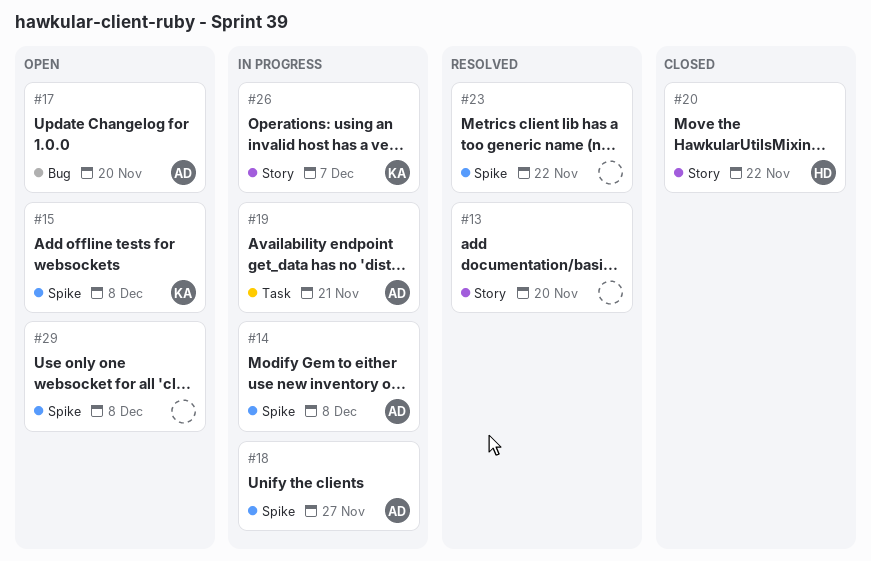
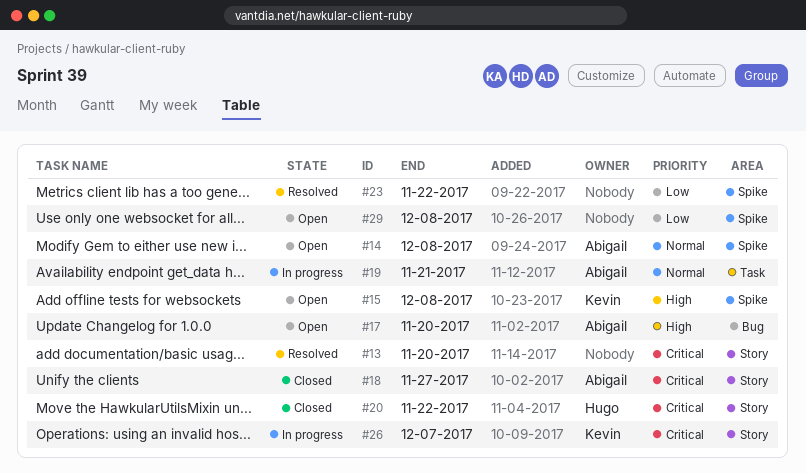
#14, status: In progress -> Open
#18, status: In progress -> Closed
#18, label: Spike -> Story

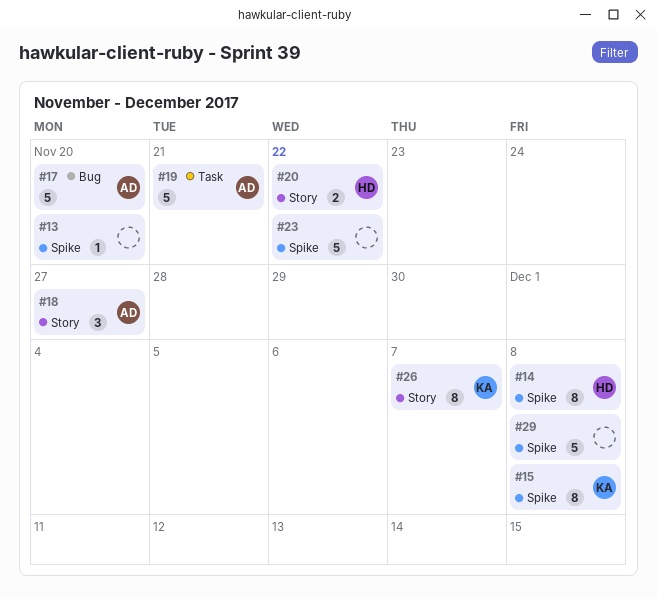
#13, label: Story -> Spike
#14, owner: Abigail -> Hugo

